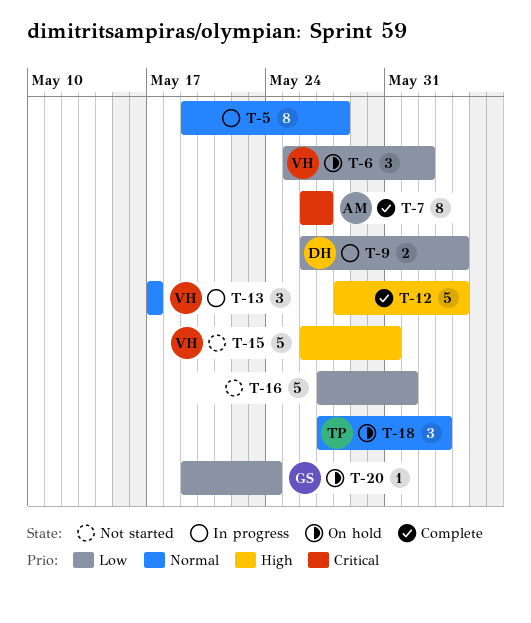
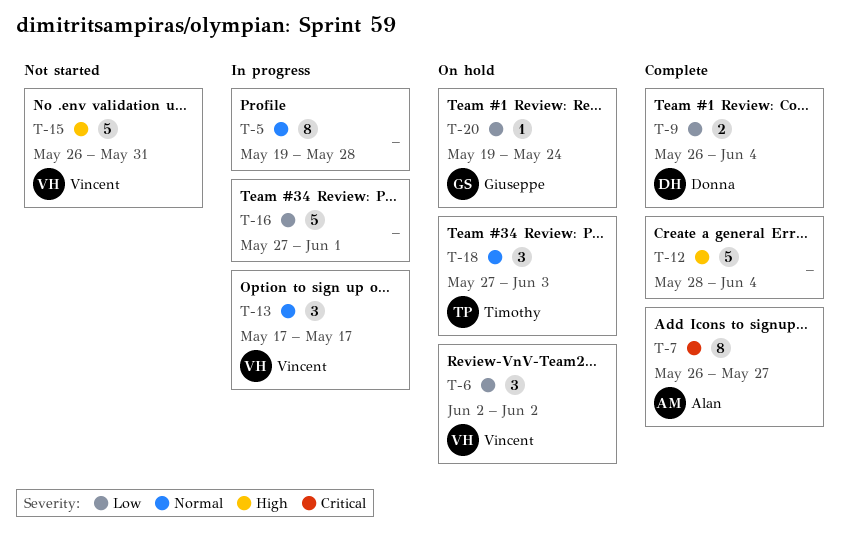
T-6, start: May 25 -> Jun 2
T-9, status: In progress -> Complete
T-16, status: Not started -> In progress

